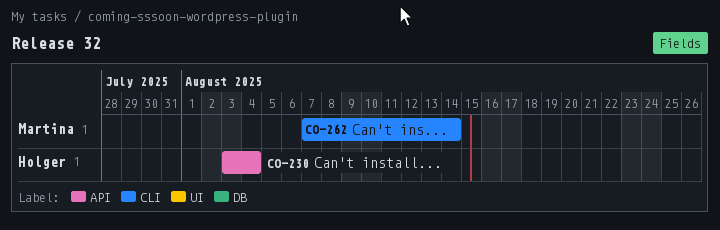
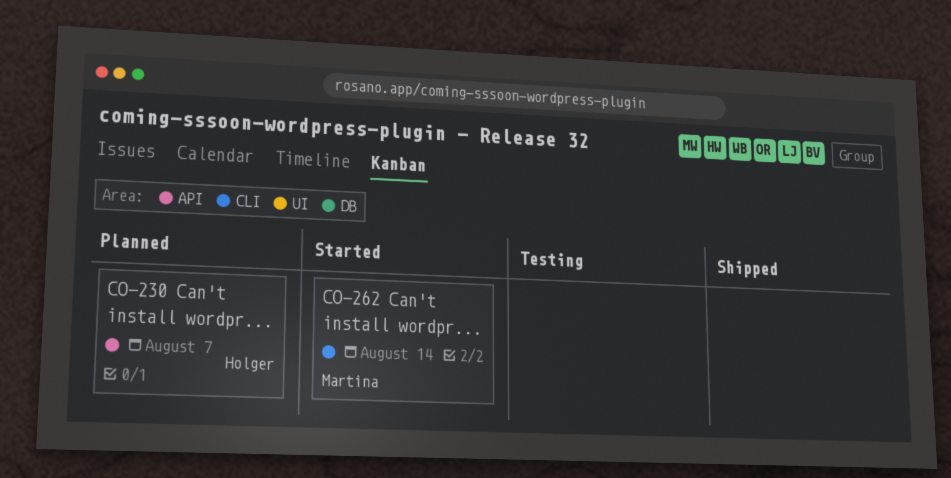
CO-230, due: Aug 4 -> Aug 7

